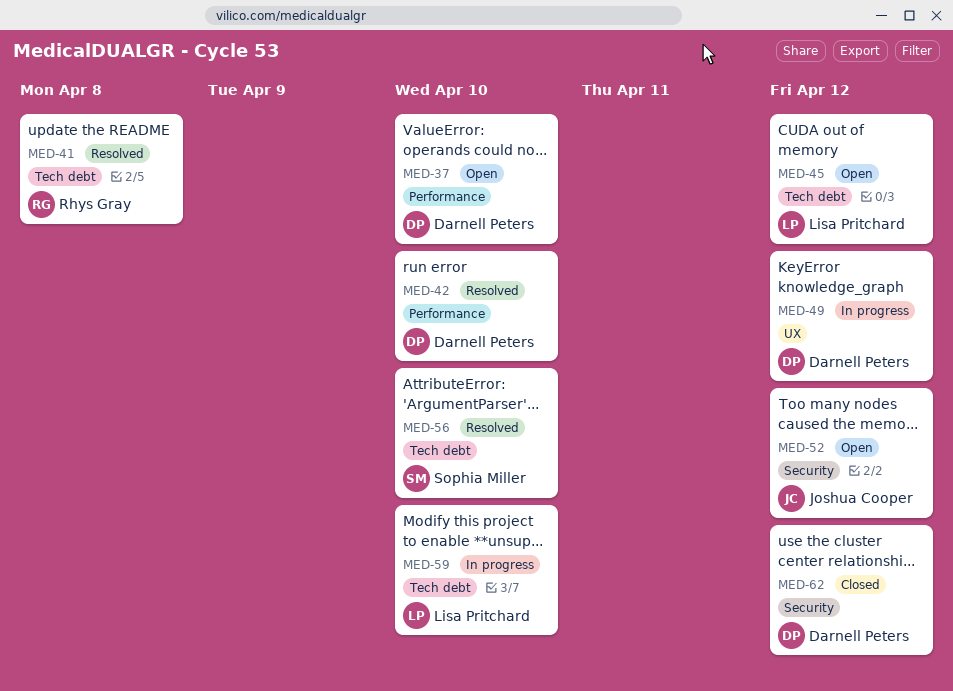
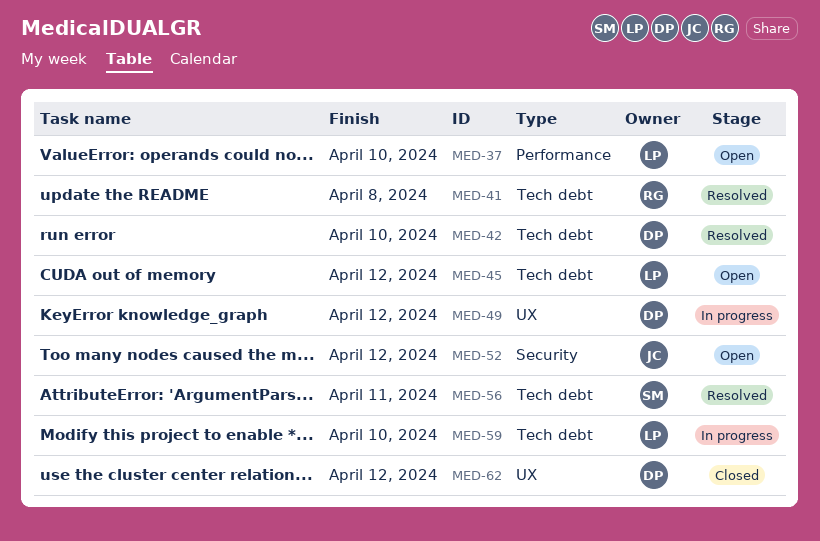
MED-37, owner: Darnell Peters -> Lisa Pritchard
MED-42, label: Performance -> Tech debt
MED-56, due: Apr 10 -> Apr 11
MED-62, label: Security -> UX

